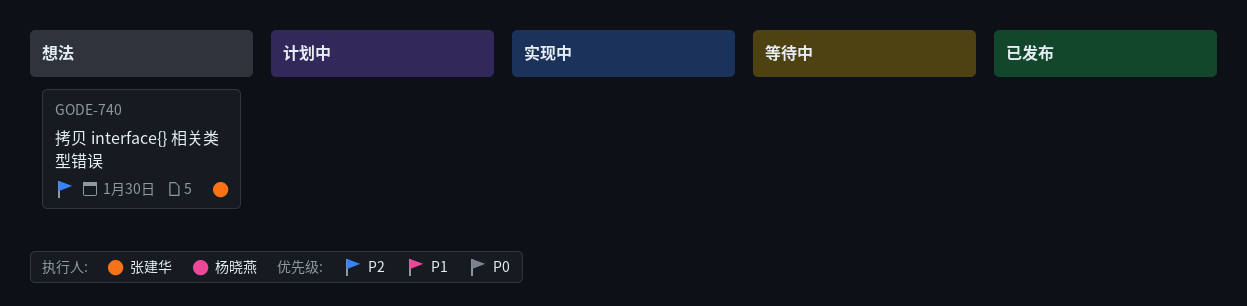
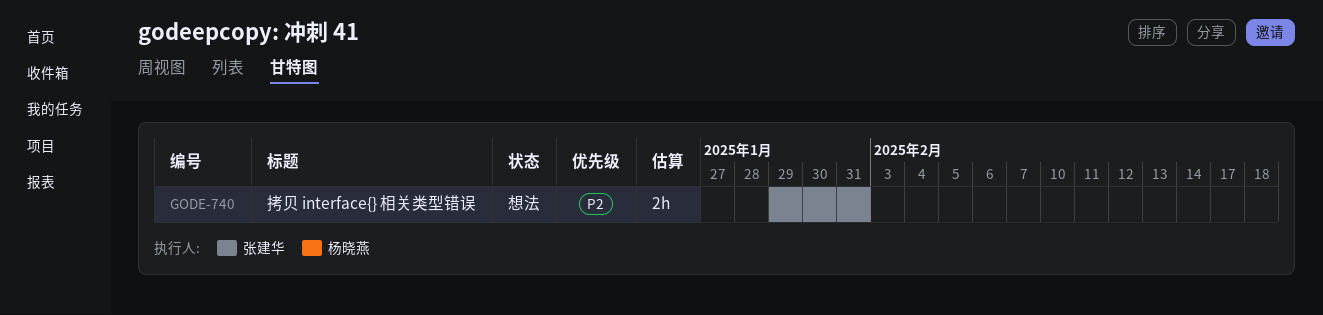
GODE-740, due: Jan 30 -> Jan 31

